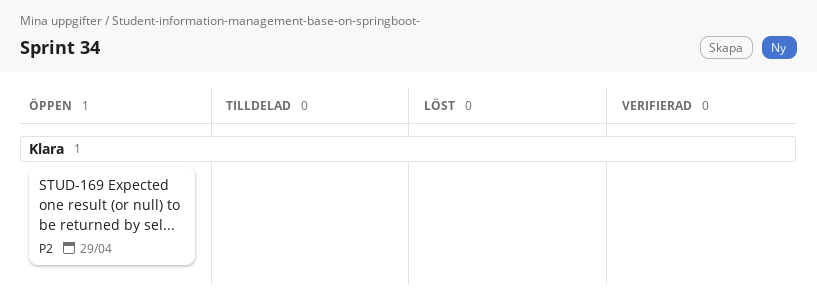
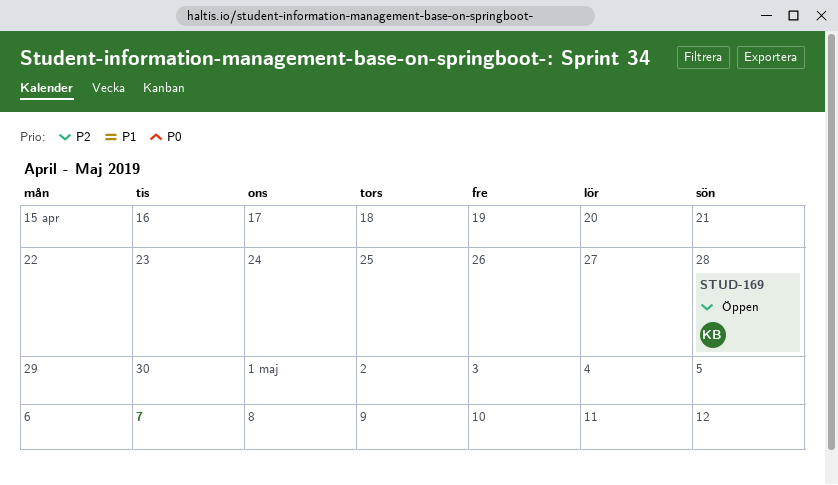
STUD-169, due: Apr 29 -> Apr 28

